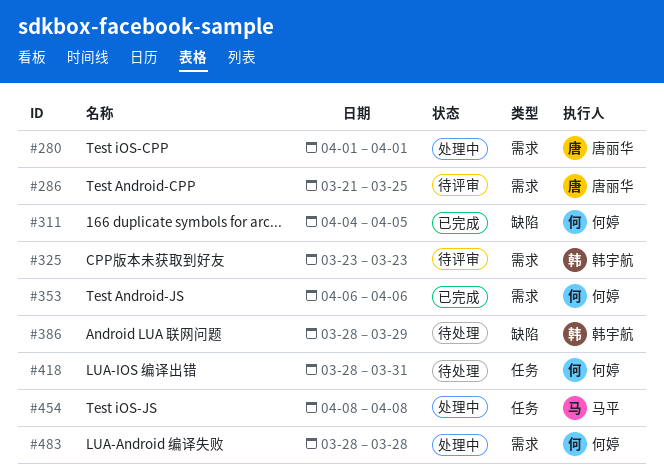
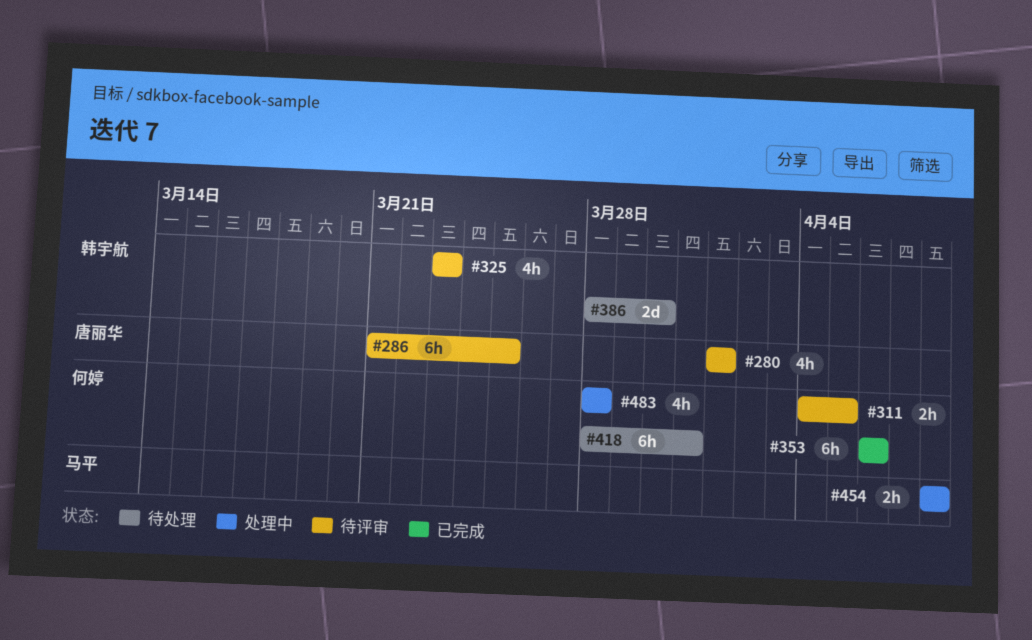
#280, status: 处理中 -> 待评审
#311, status: 已完成 -> 待评审
#386, due: Mar 29 -> Mar 30

